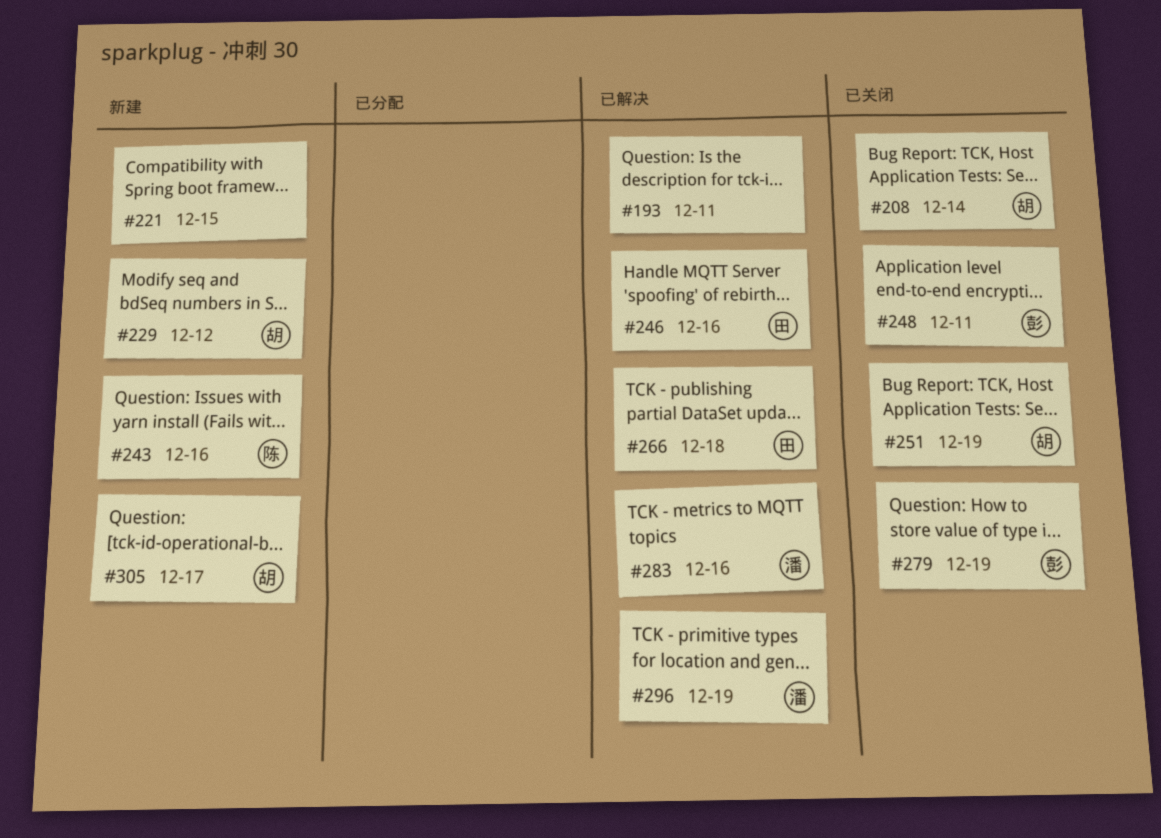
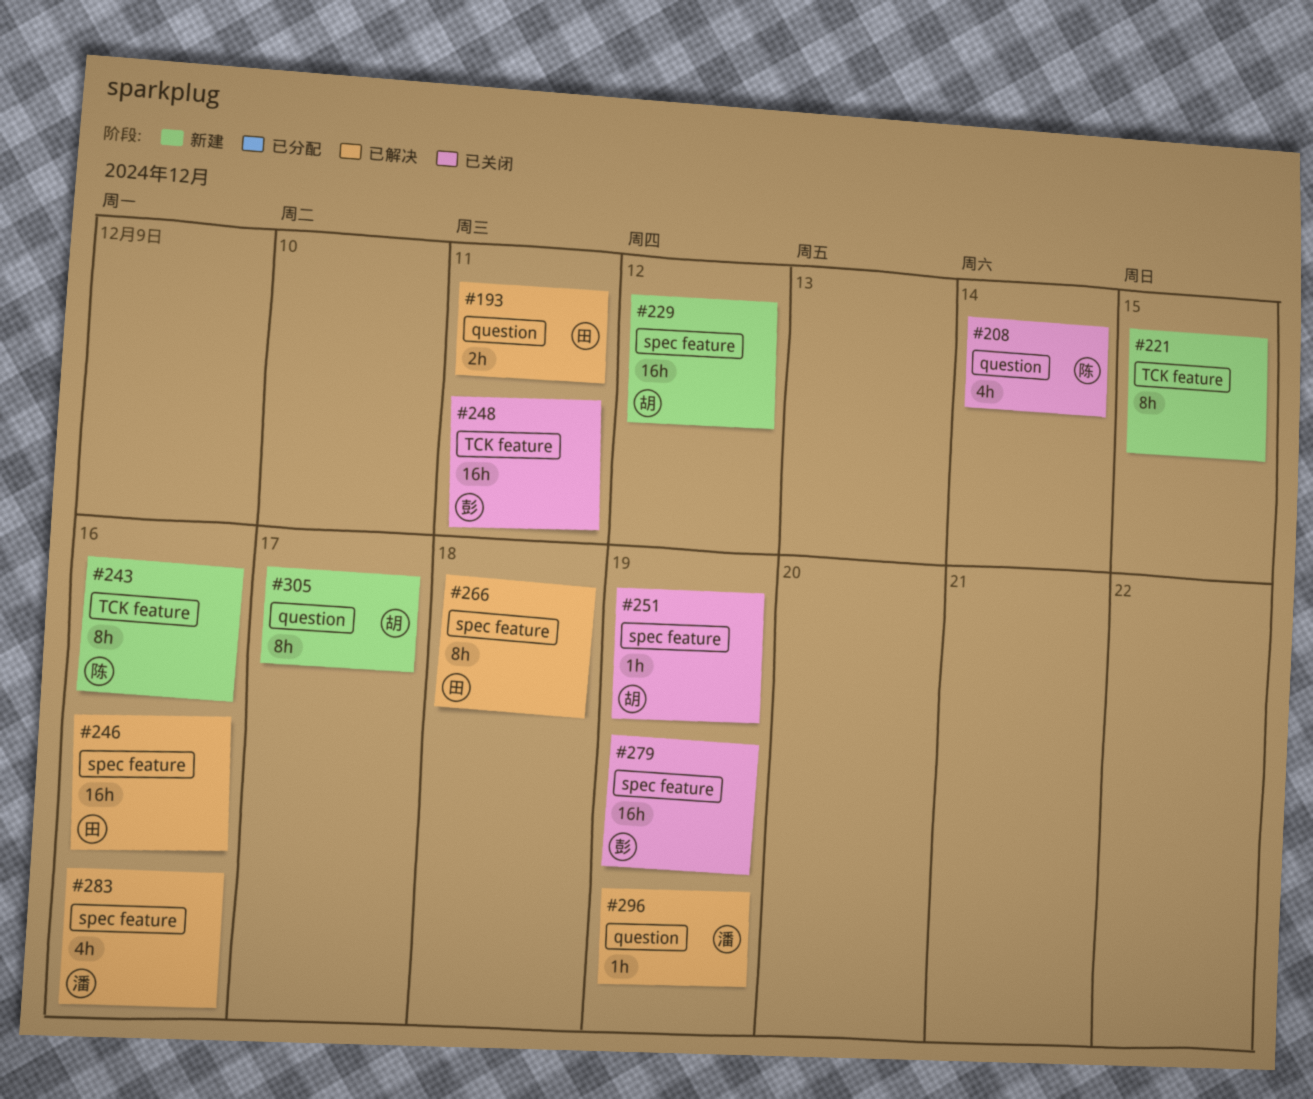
#193, owner: none -> 田
#208, owner: 胡 -> 陈

